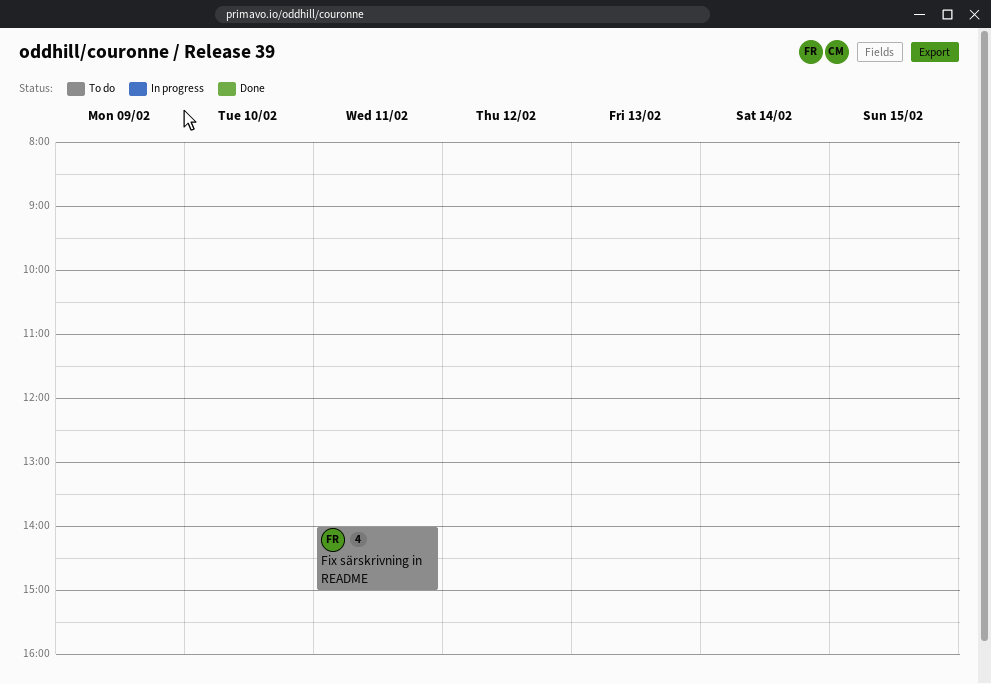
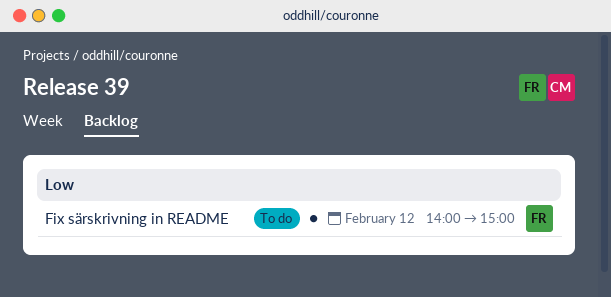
Fix särskrivning in README, estimate: 4 -> 1
Fix särskrivning in README, day: Feb 11 -> Feb 12

